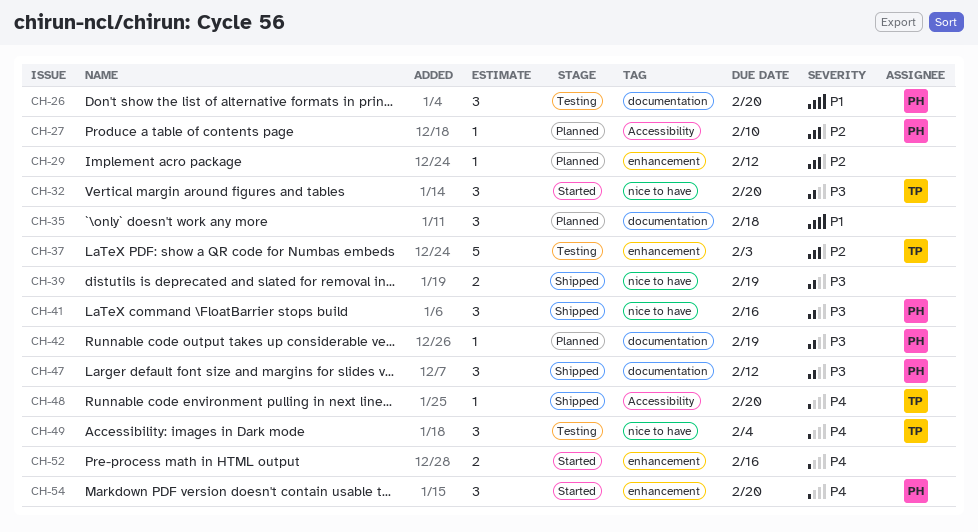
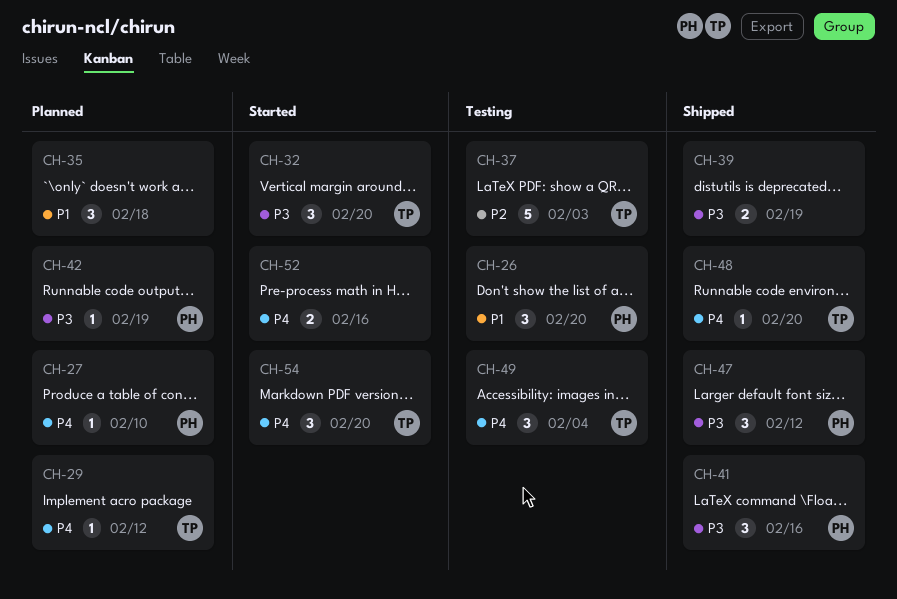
CH-27, priority: P2 -> P4
CH-29, owner: none -> TP
CH-29, priority: P2 -> P4
CH-54, owner: PH -> TP

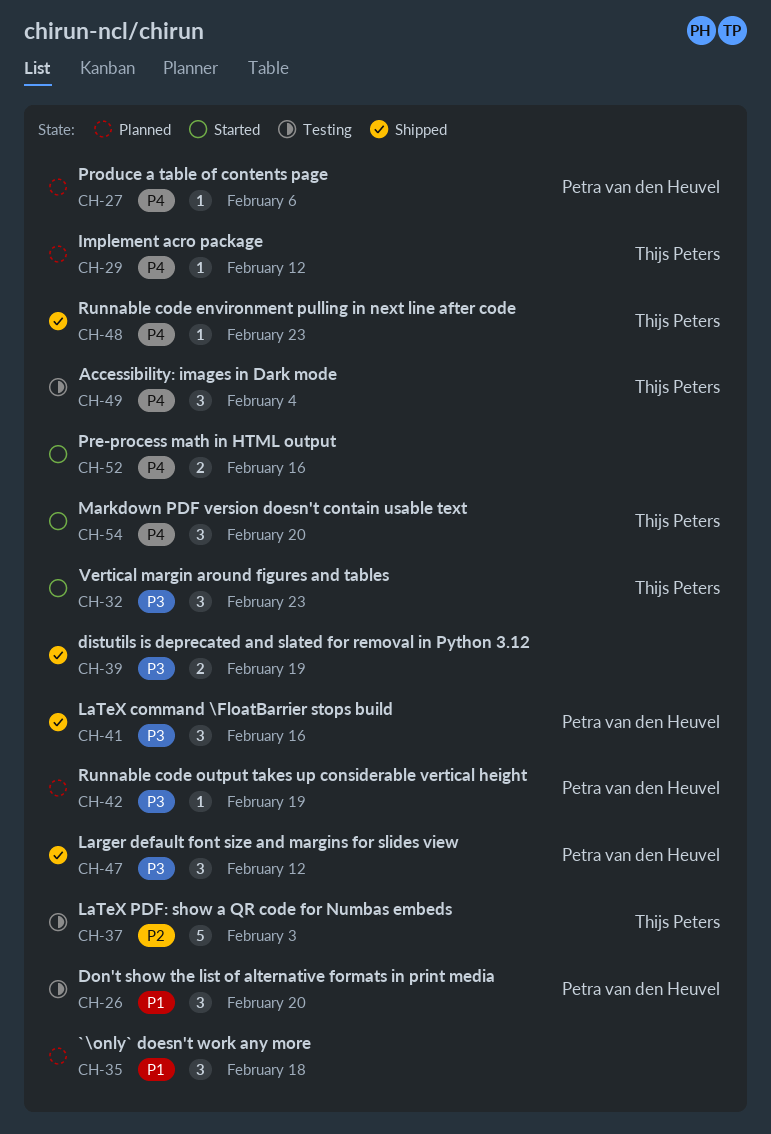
CH-27, due: Feb 10 -> Feb 6
CH-32, due: Feb 20 -> Feb 23
CH-48, due: Feb 20 -> Feb 23

